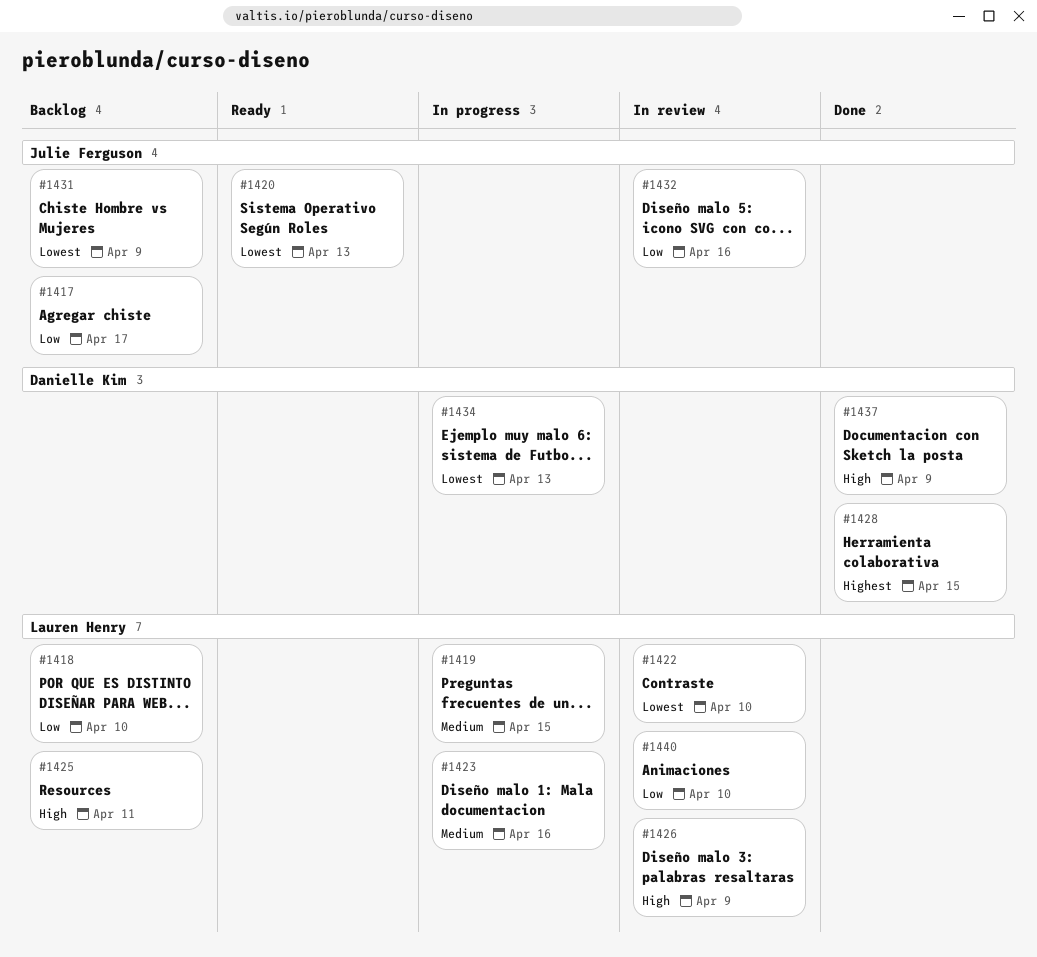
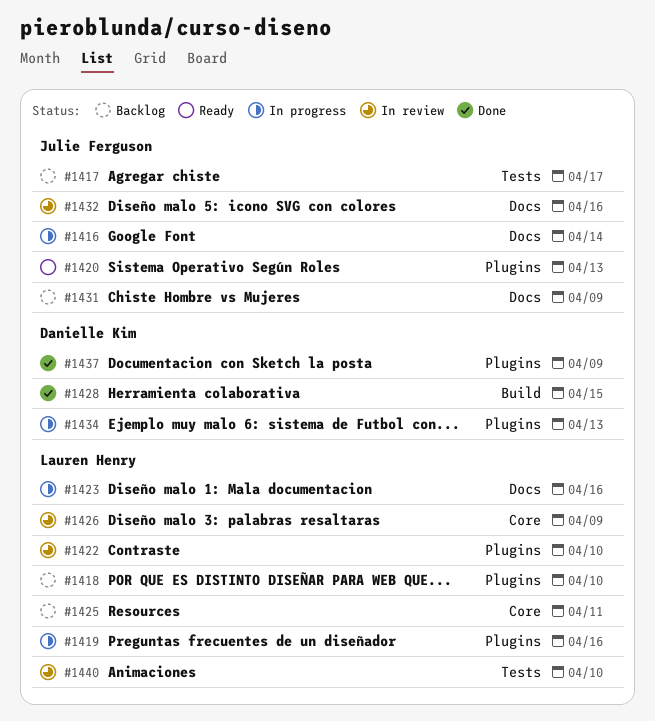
#1416: none -> present
#1419, due: Apr 15 -> Apr 16

